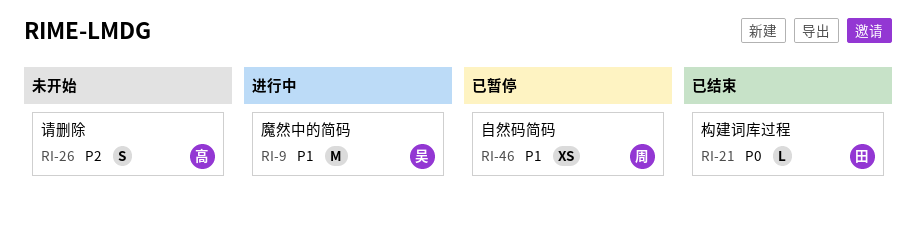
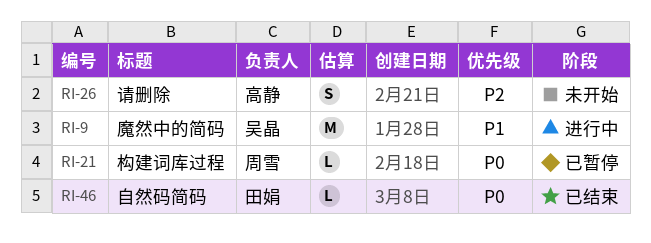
RI-21, status: 已结束 -> 已暂停
RI-21, owner: 田娟 -> 周雪
RI-46, status: 已暂停 -> 已结束
RI-46, owner: 周雪 -> 田娟
RI-46, priority: P1 -> P0
RI-46, estimate: XS -> L

